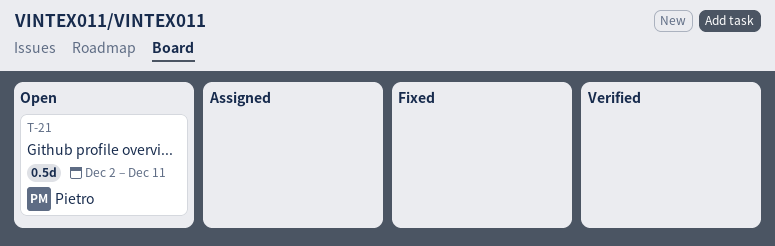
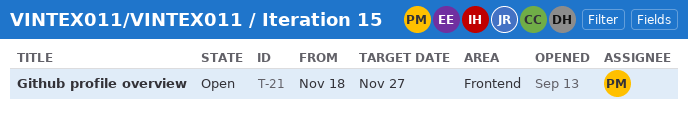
T-21, start: Dec 2 -> Nov 18
T-21, due: Dec 11 -> Nov 27

